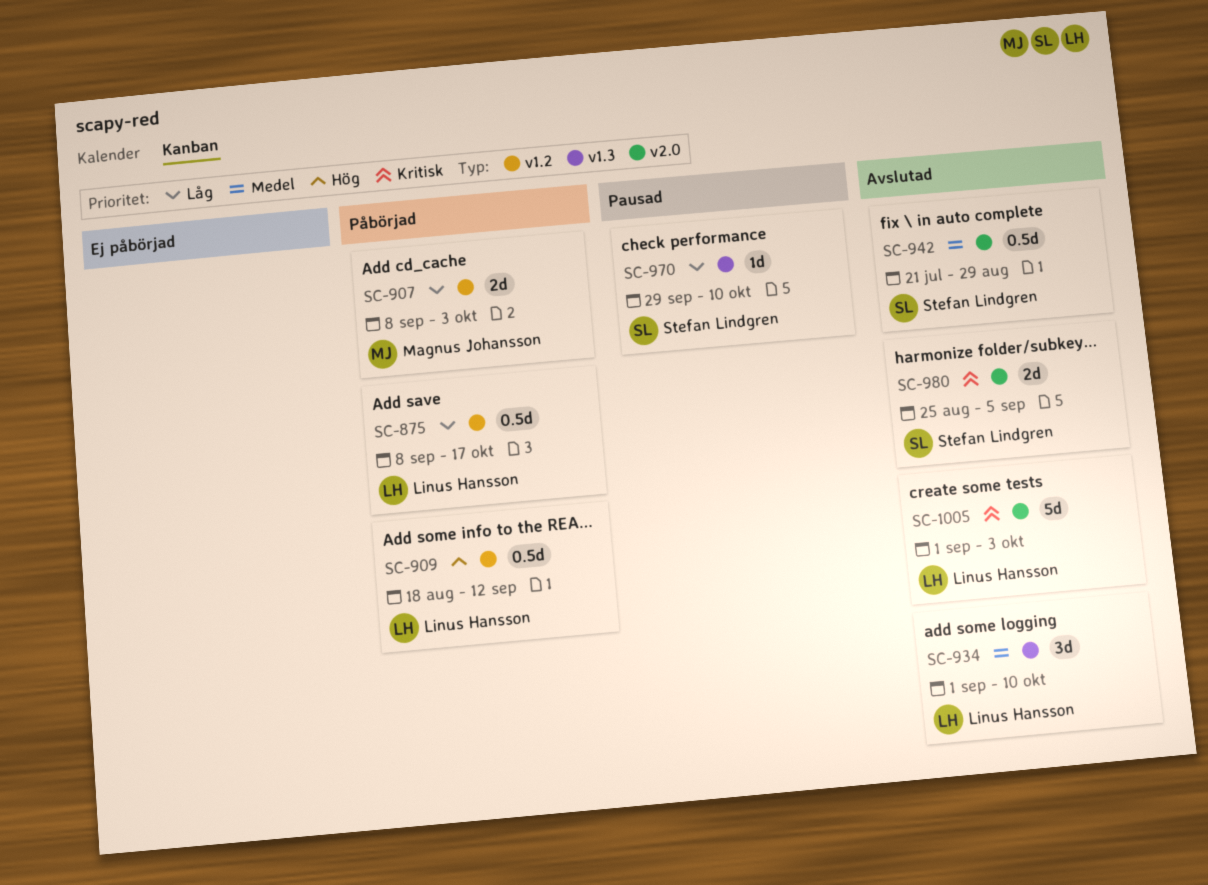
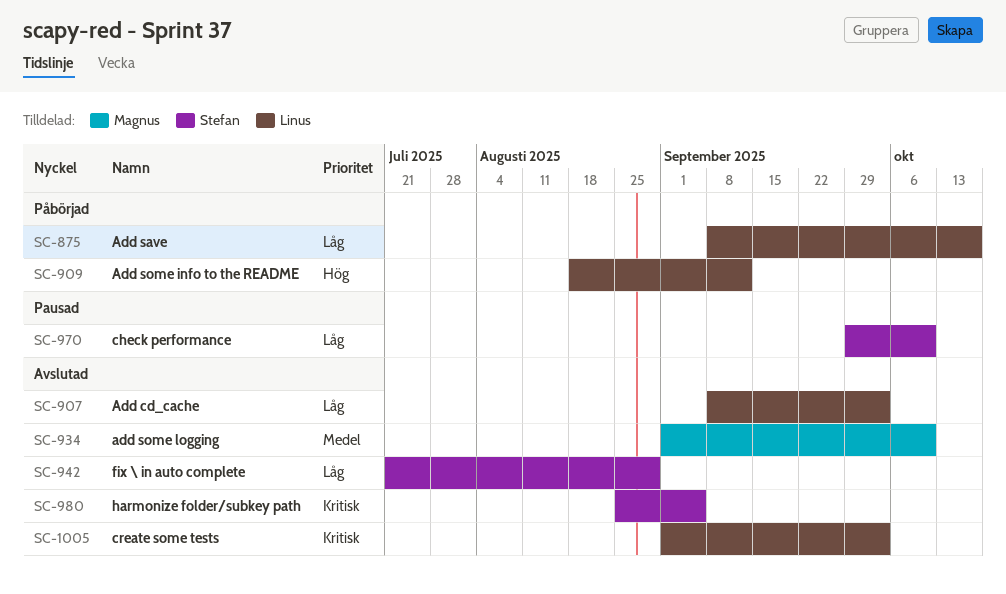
SC-907, status: Påbörjad -> Avslutad
SC-907, owner: Magnus Johansson -> Linus Hansson
SC-934, owner: Linus Hansson -> Magnus Johansson
SC-942, priority: Medel -> Låg

